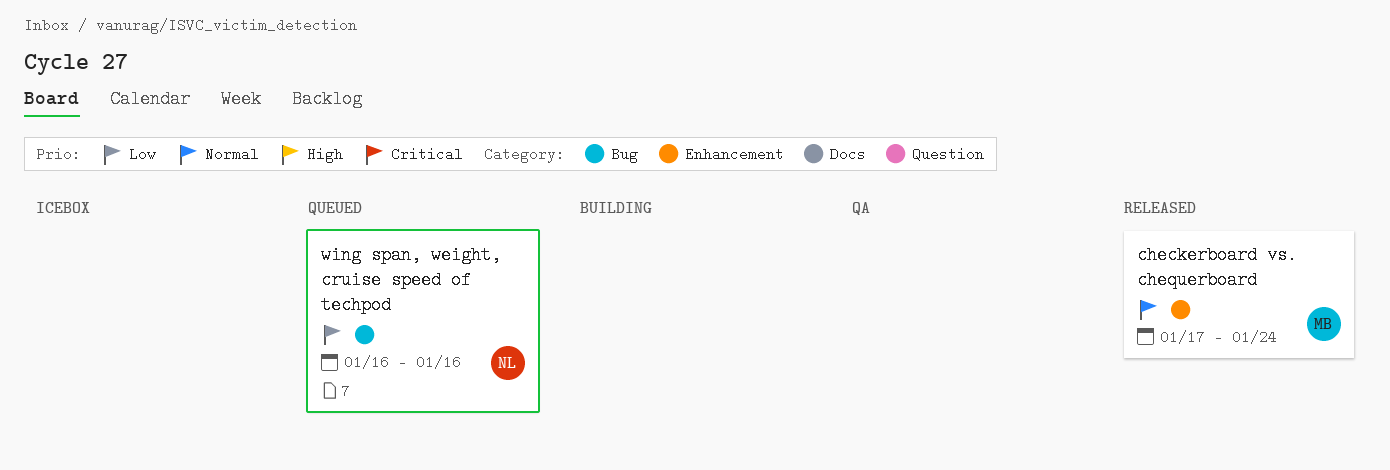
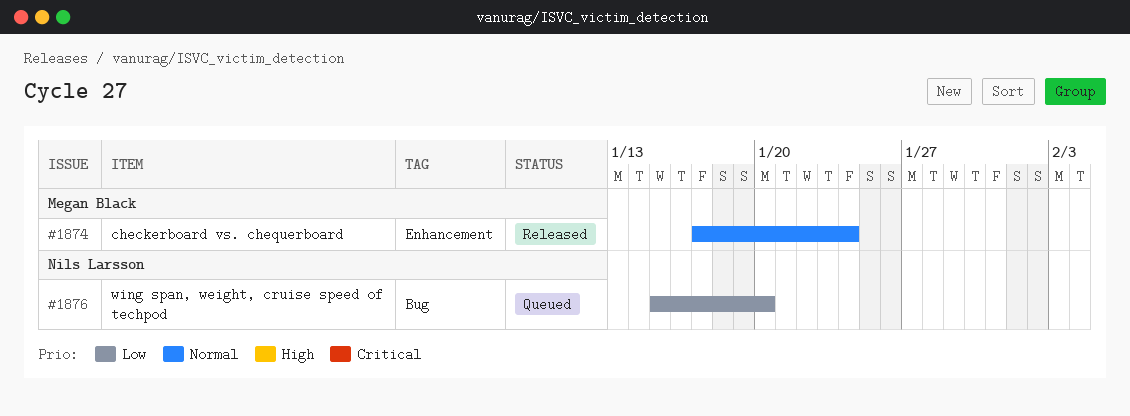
wing span, weight, cruise speed of techpod, start: Jan 16 -> Jan 15
wing span, weight, cruise speed of techpod, due: Jan 16 -> Jan 20

